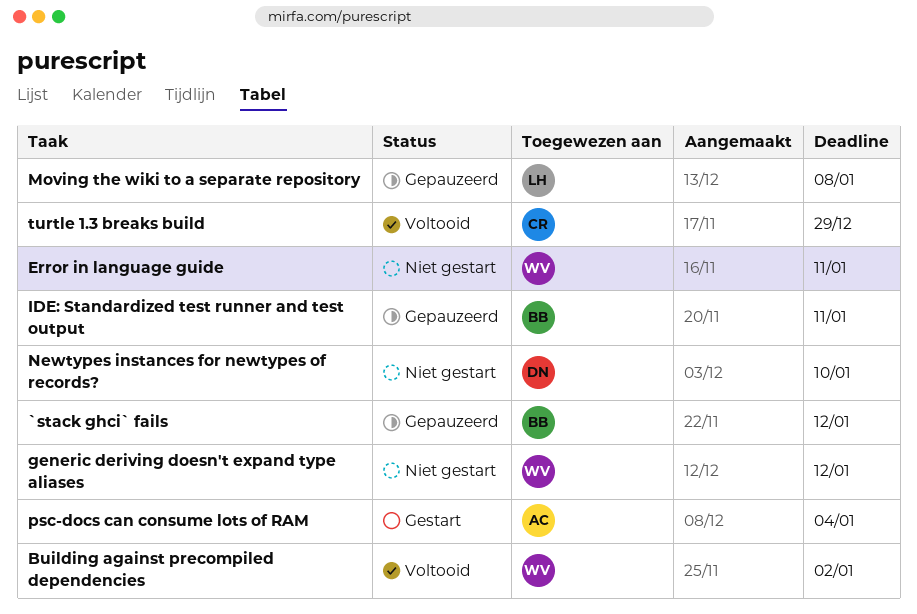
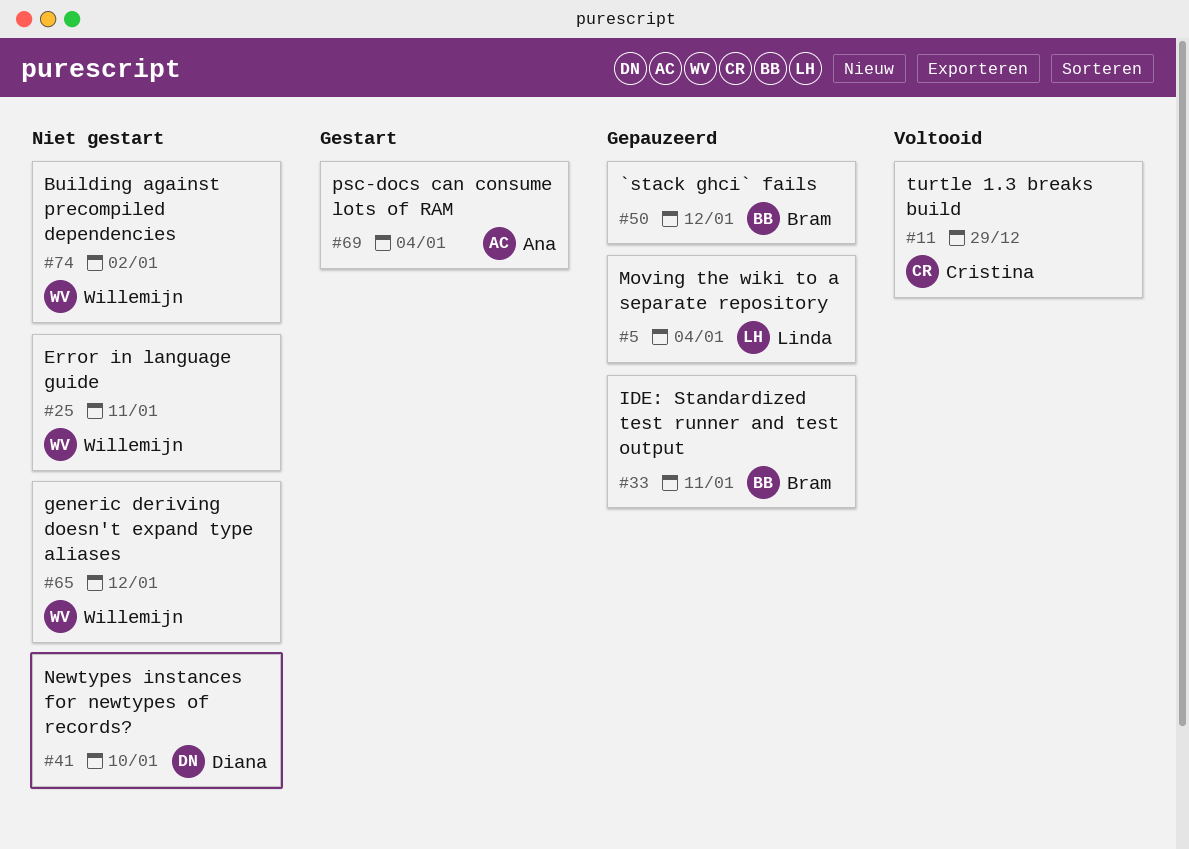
Building against precompiled dependencies, status: Voltooid -> Niet gestart
Moving the wiki to a separate repository, due: Jan 8 -> Jan 4

